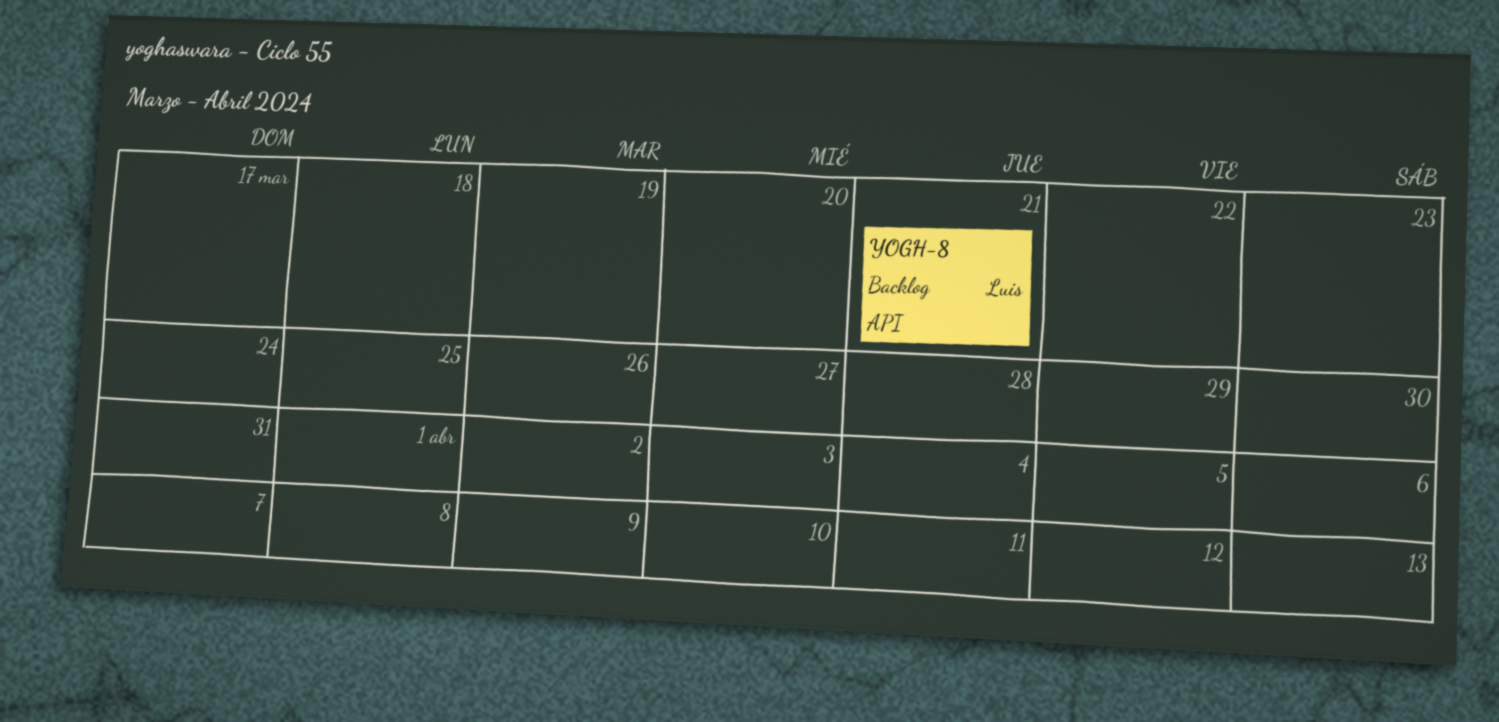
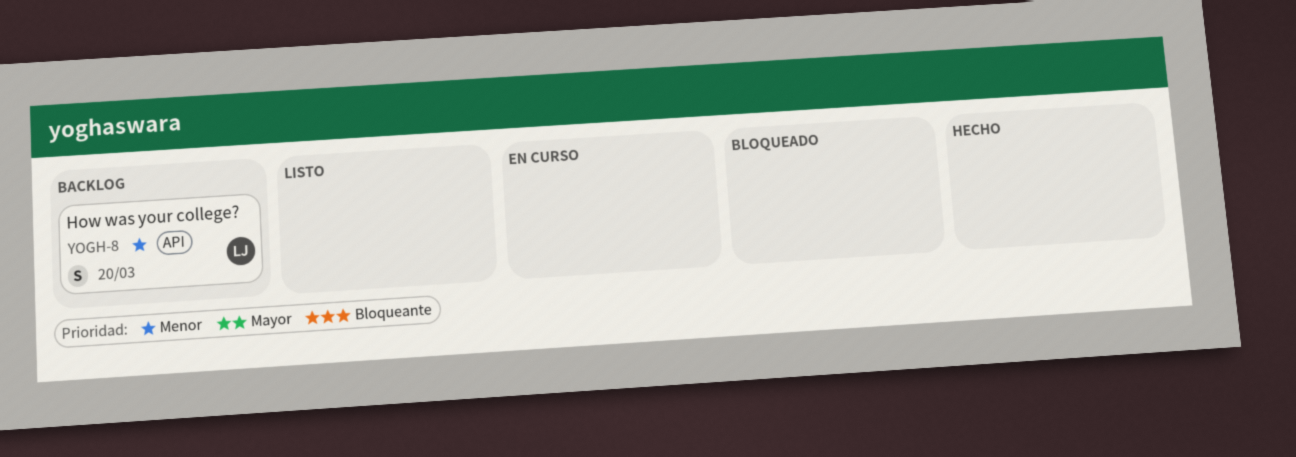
YOGH-8, due: Mar 21 -> Mar 20

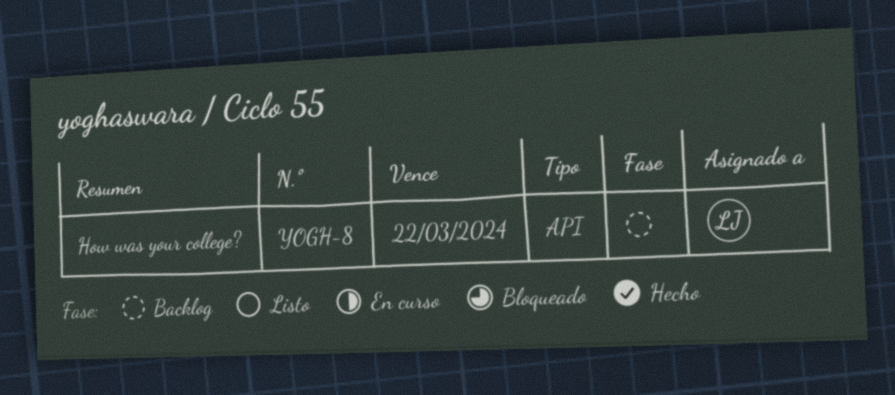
YOGH-8, due: Mar 20 -> Mar 22

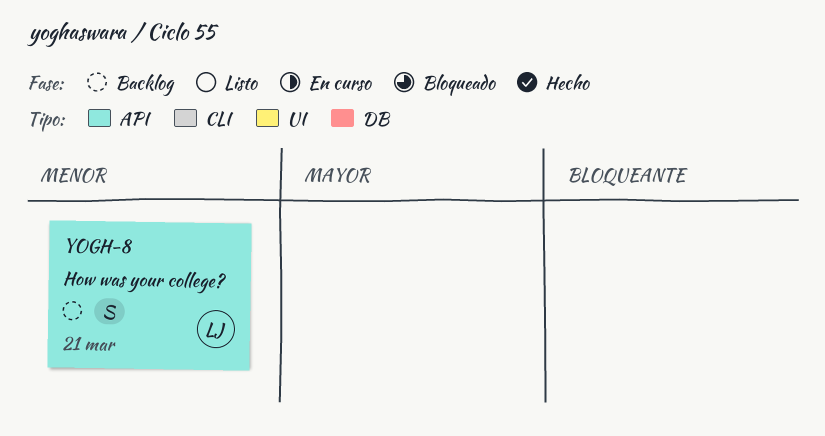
YOGH-8, due: Mar 22 -> Mar 21

